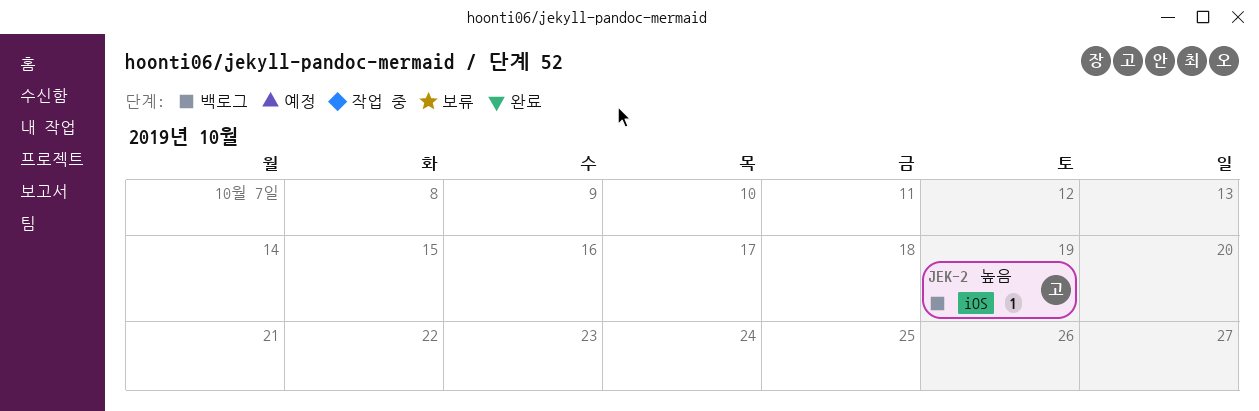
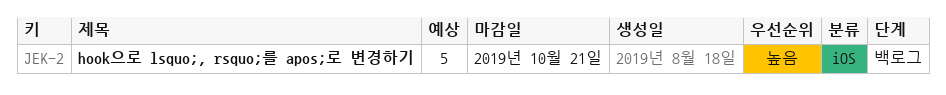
JEK-2, estimate: 1 -> 5
JEK-2, due: Oct 19 -> Oct 21

